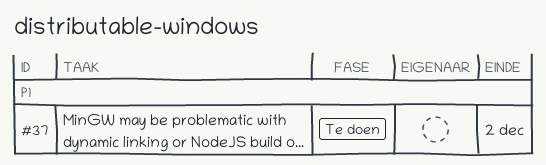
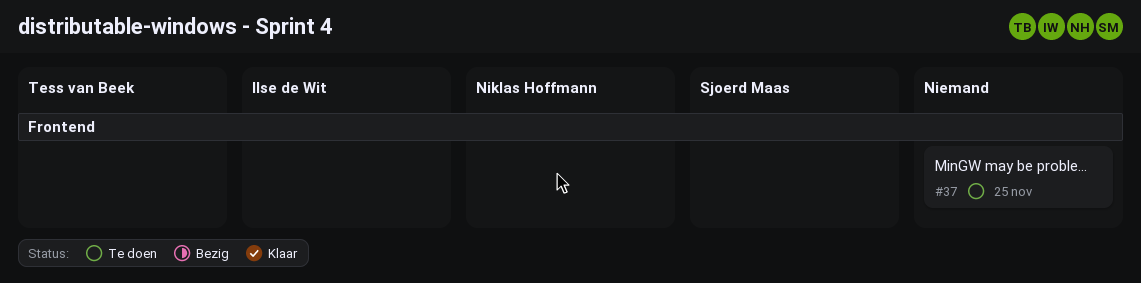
#37, due: Dec 2 -> Nov 25

